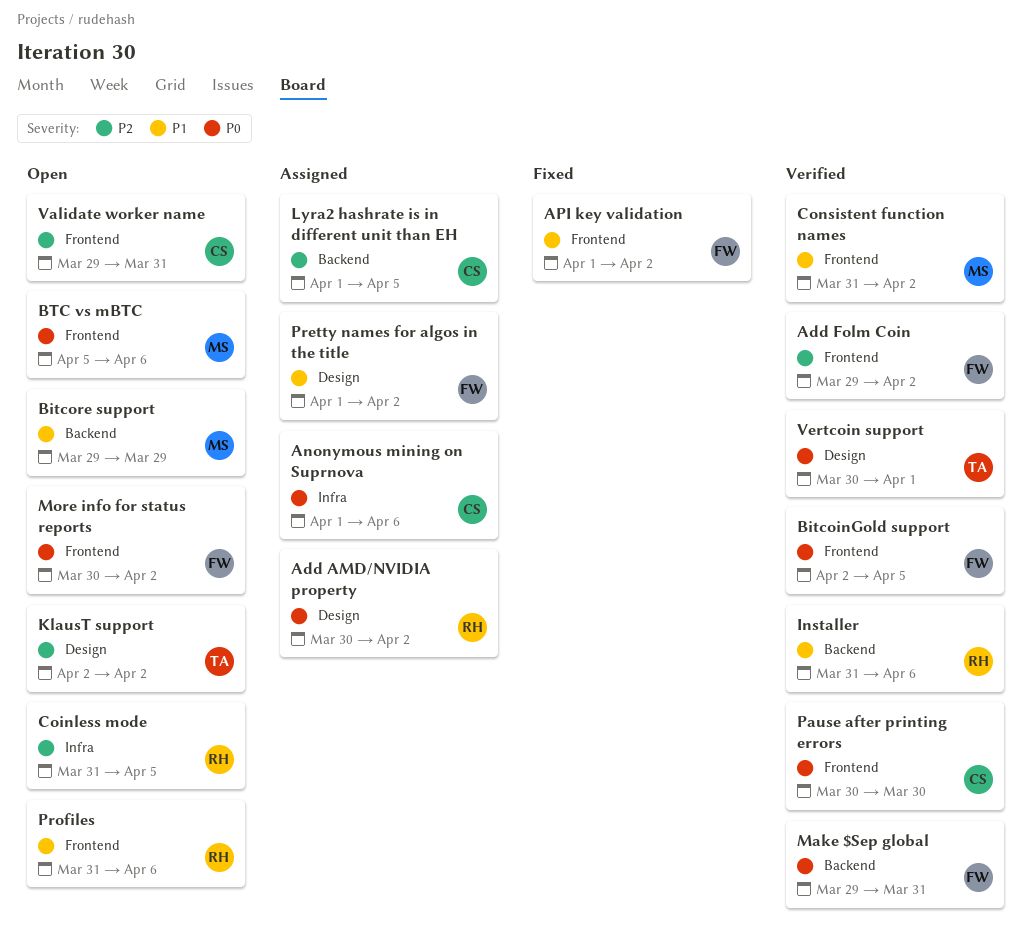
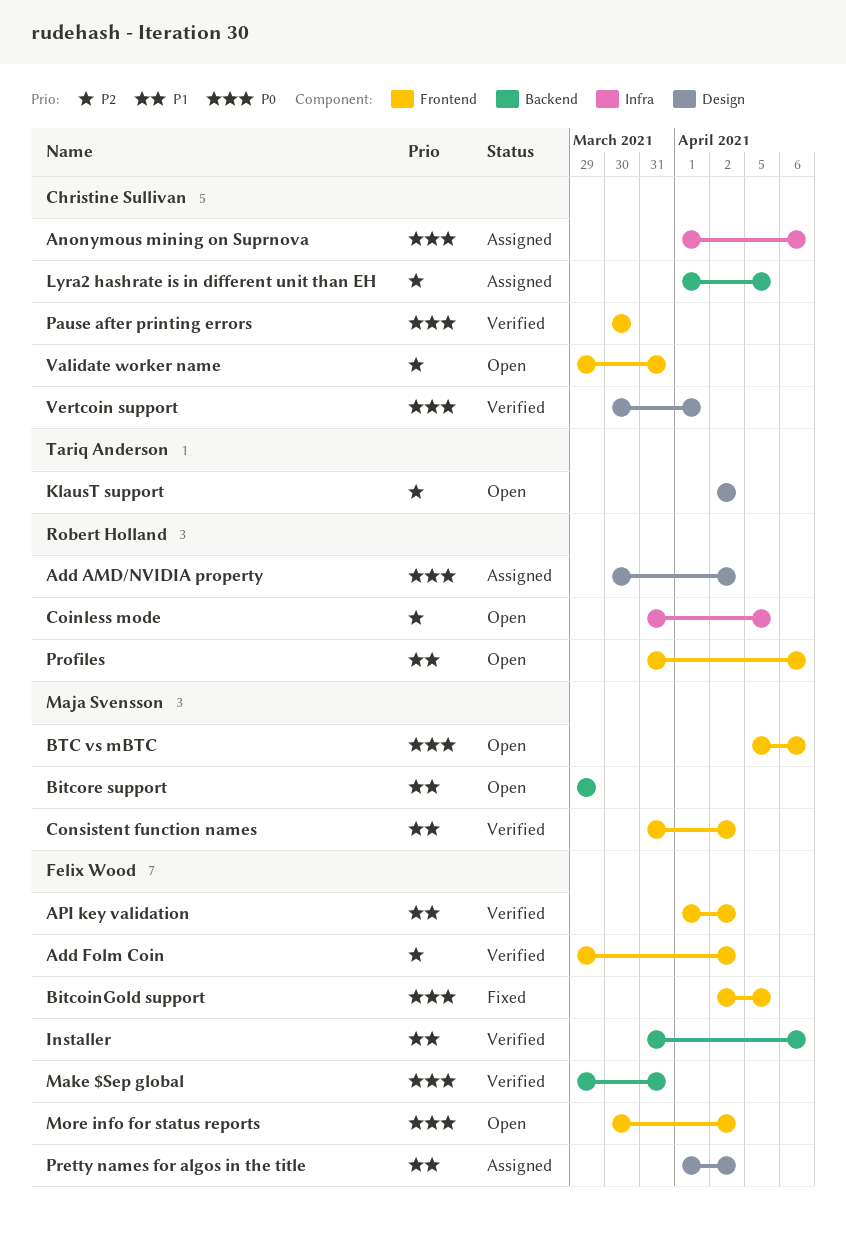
API key validation, status: Fixed -> Verified
BitcoinGold support, status: Verified -> Fixed
Installer, owner: Robert Holland -> Felix Wood
Vertcoin support, owner: Tariq Anderson -> Christine Sullivan

